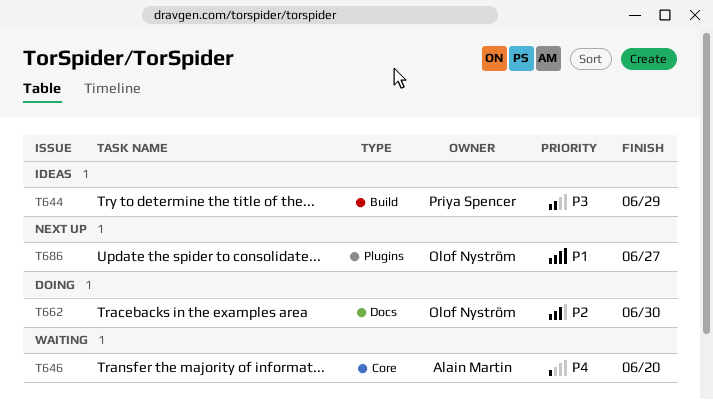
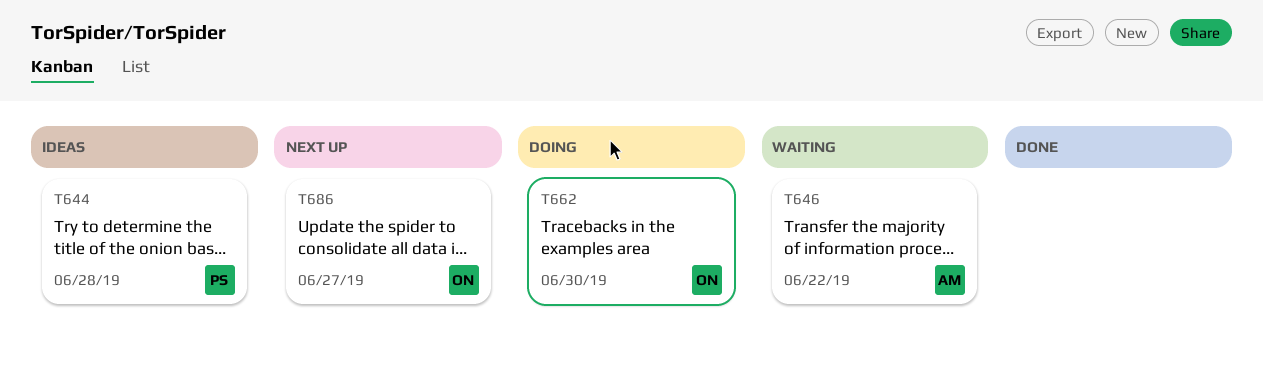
T644, due: Jun 29 -> Jun 28
T646, due: Jun 20 -> Jun 22

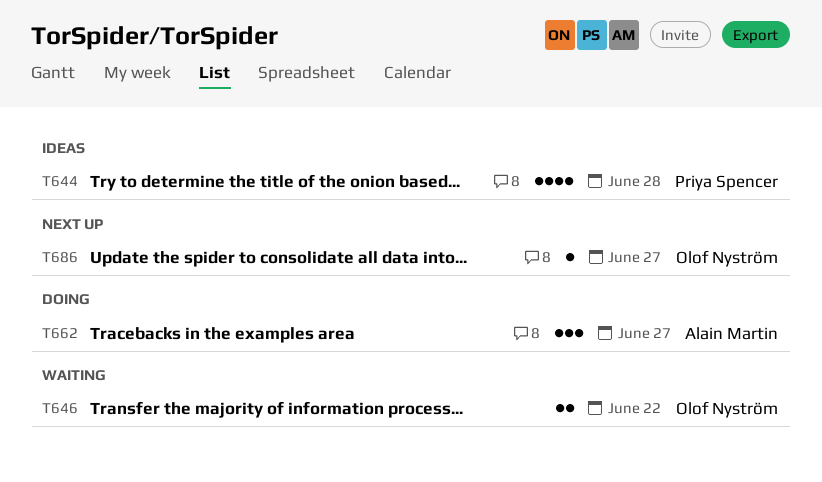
T646, owner: Alain Martin -> Olof Nyström
T662, owner: Olof Nyström -> Alain Martin
T662, due: Jun 30 -> Jun 27

